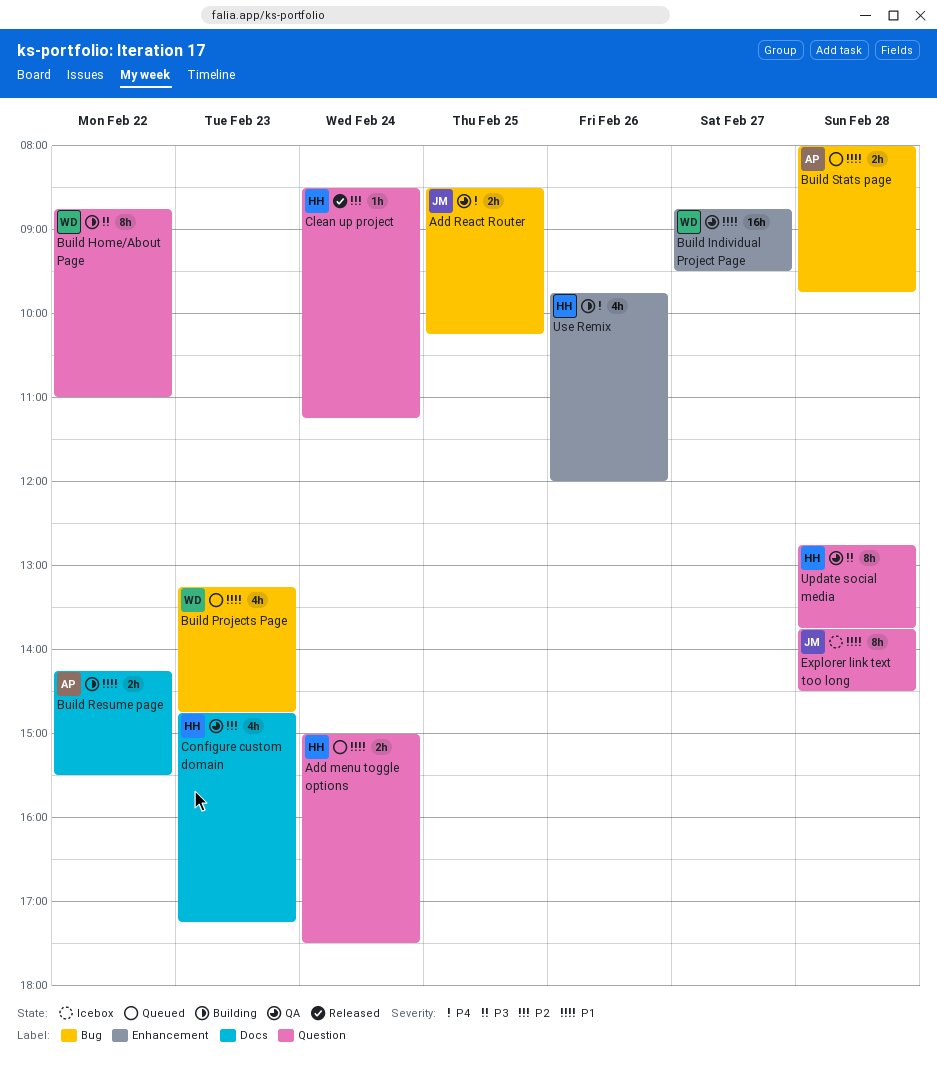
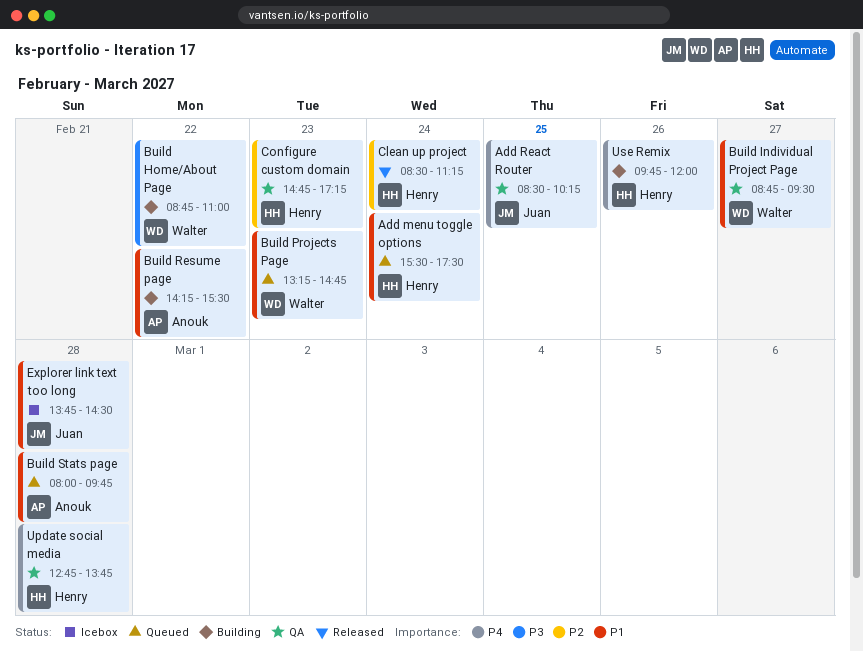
Add menu toggle options, begins: 15:00 -> 15:30
Update social media, priority: P3 -> P4

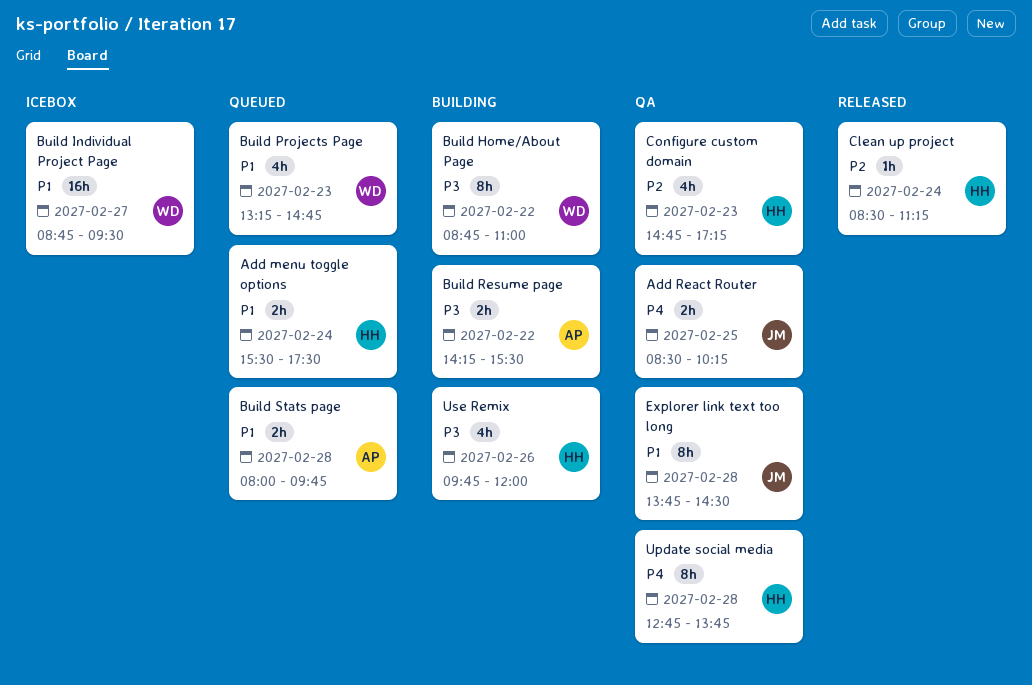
Build Individual Project Page, status: QA -> Icebox
Build Resume page, priority: P1 -> P3
Explorer link text too long, status: Icebox -> QA
Use Remix, priority: P4 -> P3

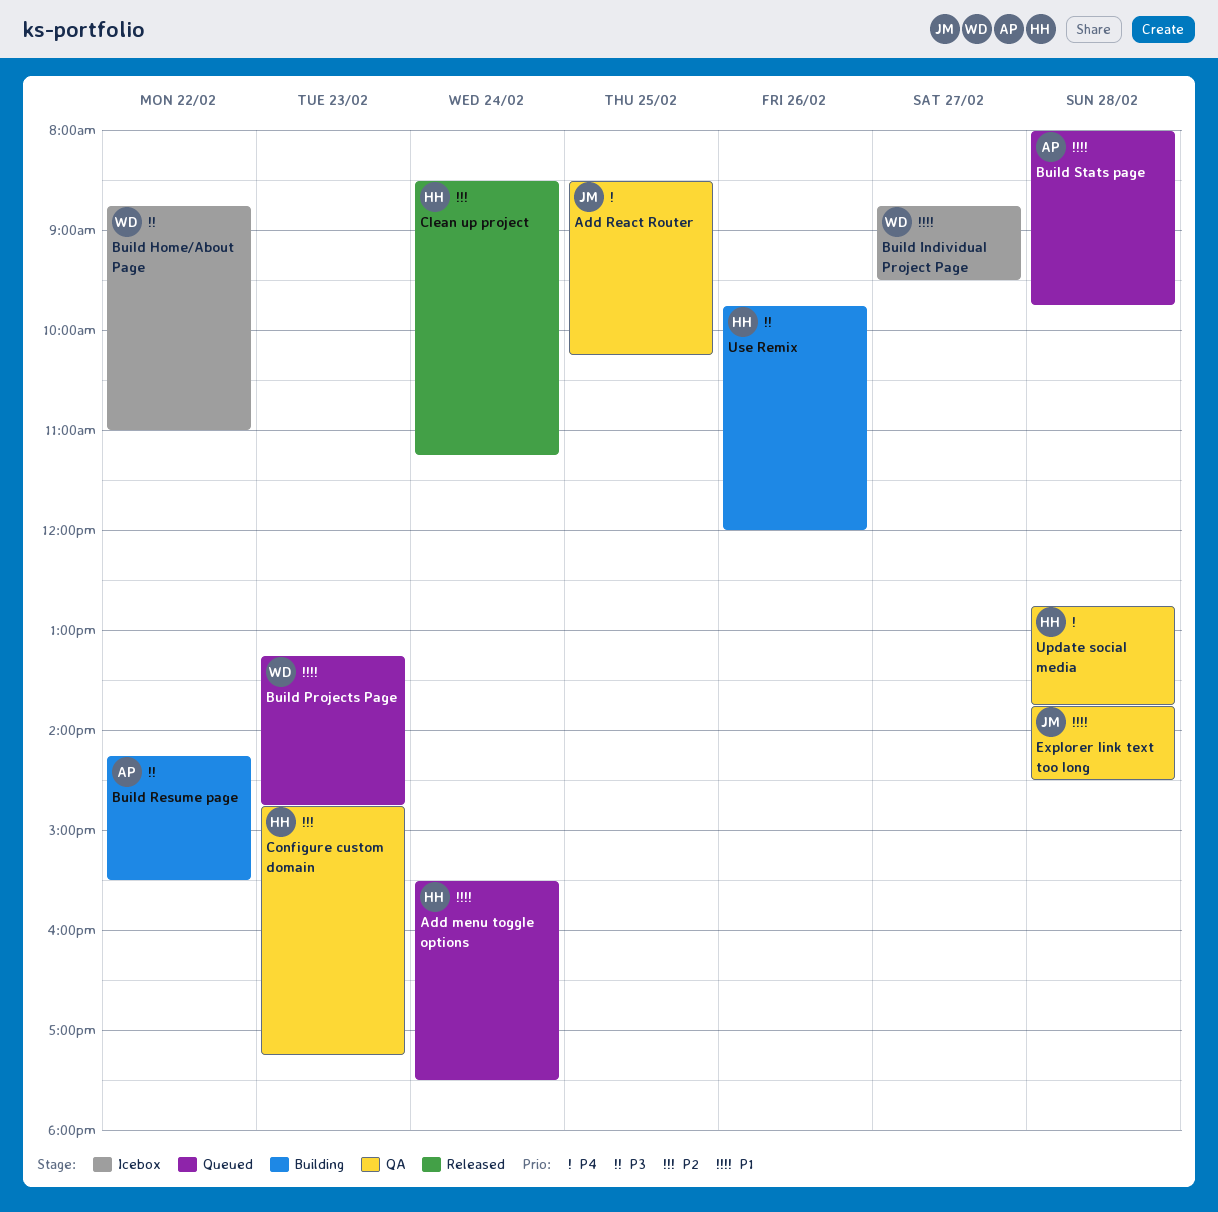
Build Home/About Page, status: Building -> Icebox

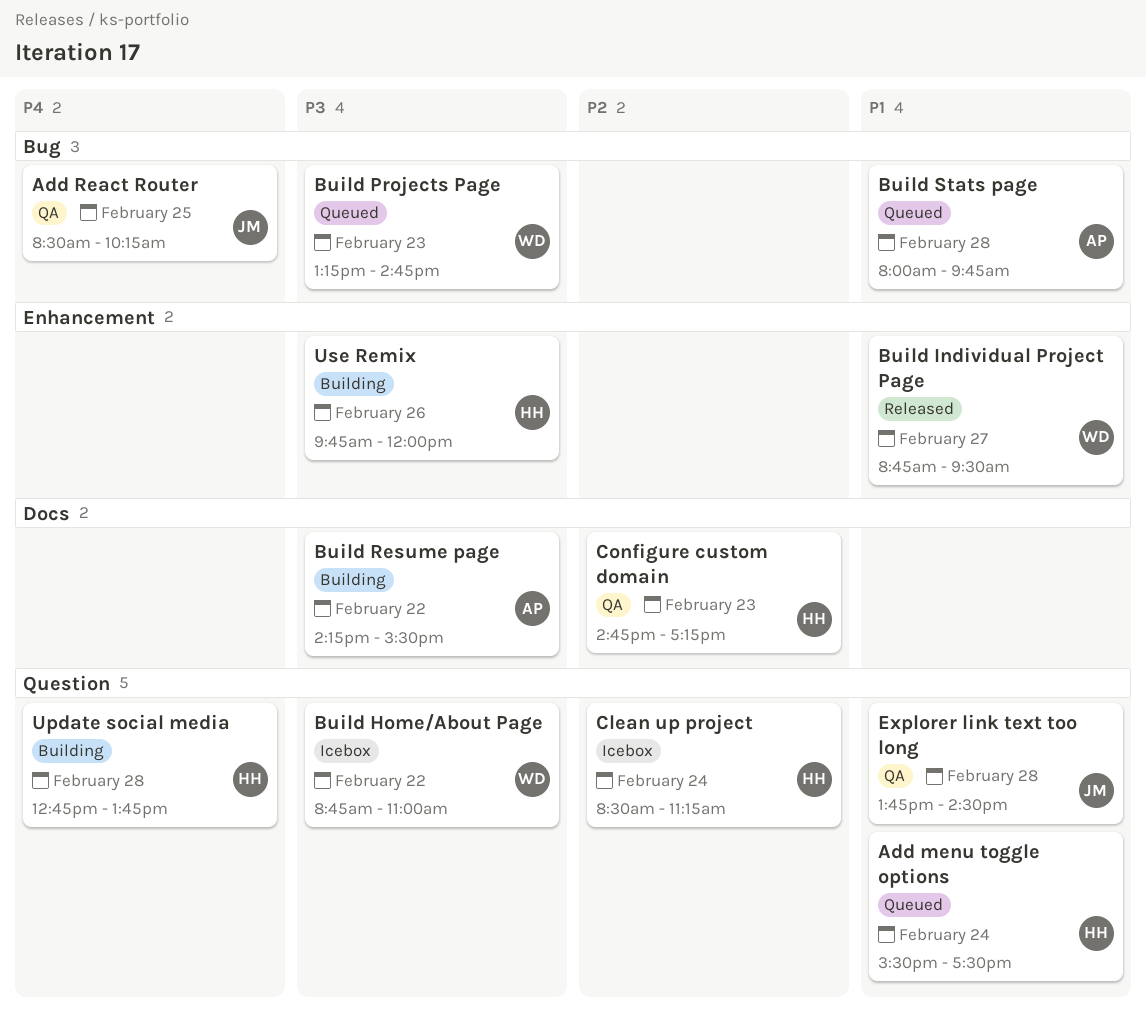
Build Individual Project Page, status: Icebox -> Released
Build Projects Page, priority: P1 -> P3
Clean up project, status: Released -> Icebox
Update social media, status: QA -> Building

